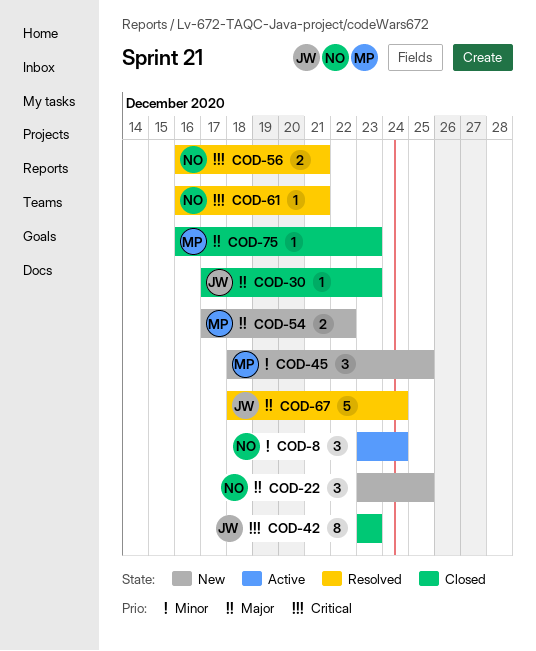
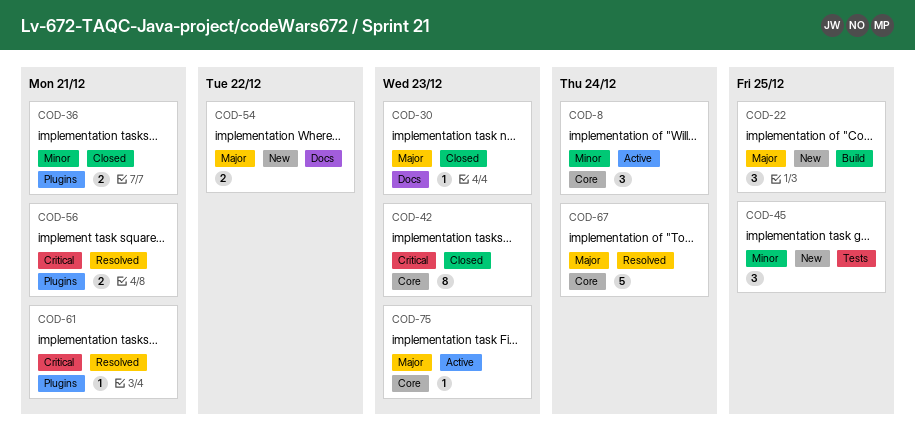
COD-36: none -> present
COD-75, status: Closed -> Active

